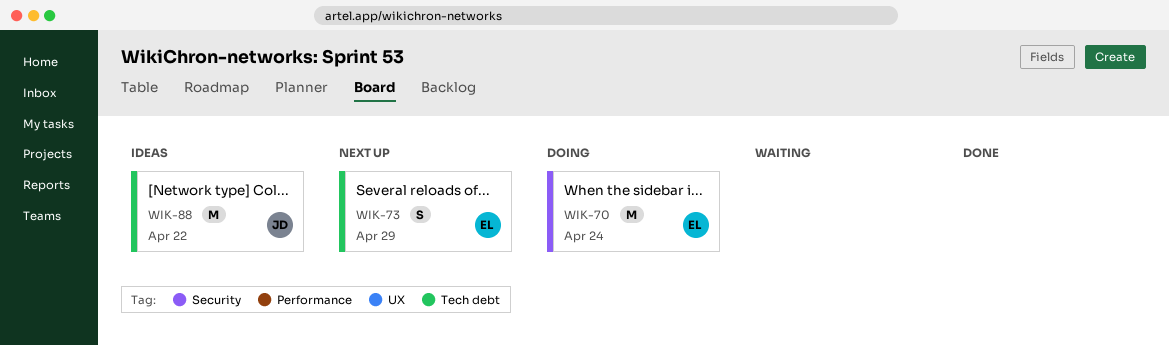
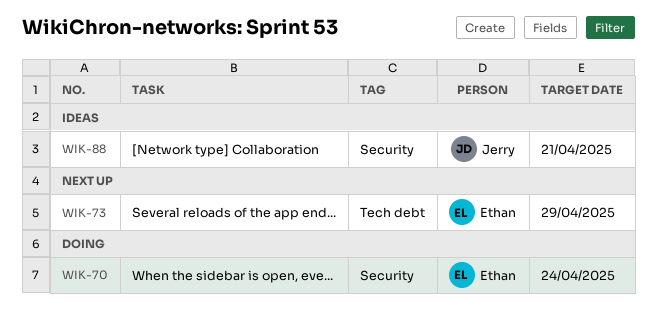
WIK-88, label: Tech debt -> Security
WIK-88, due: Apr 22 -> Apr 21

